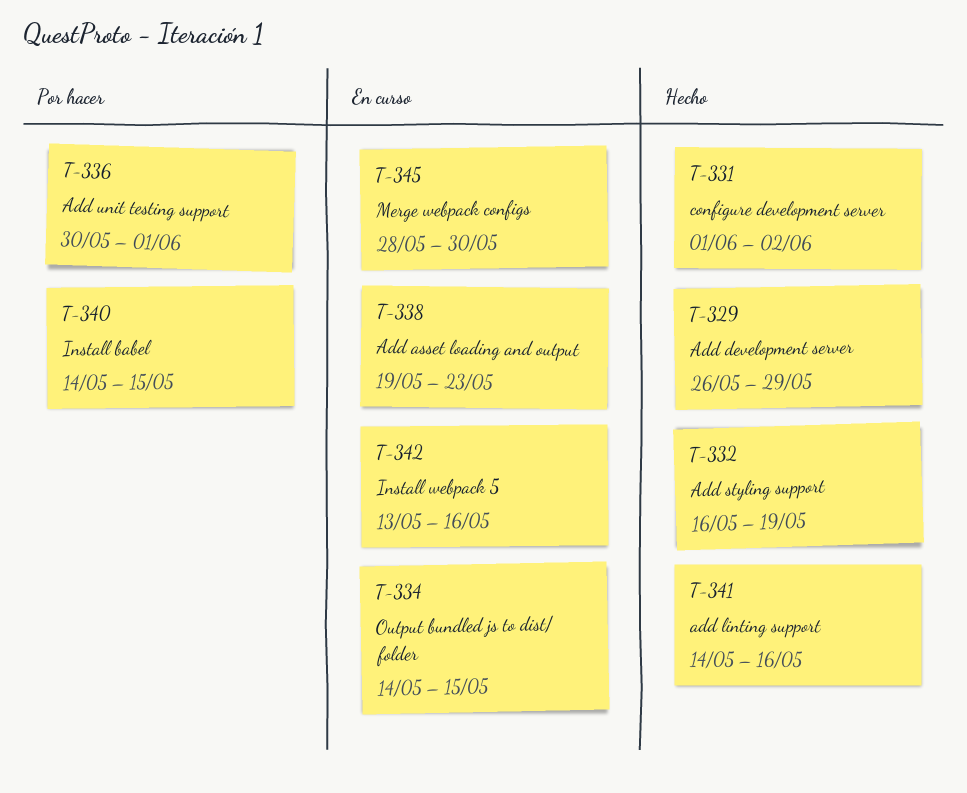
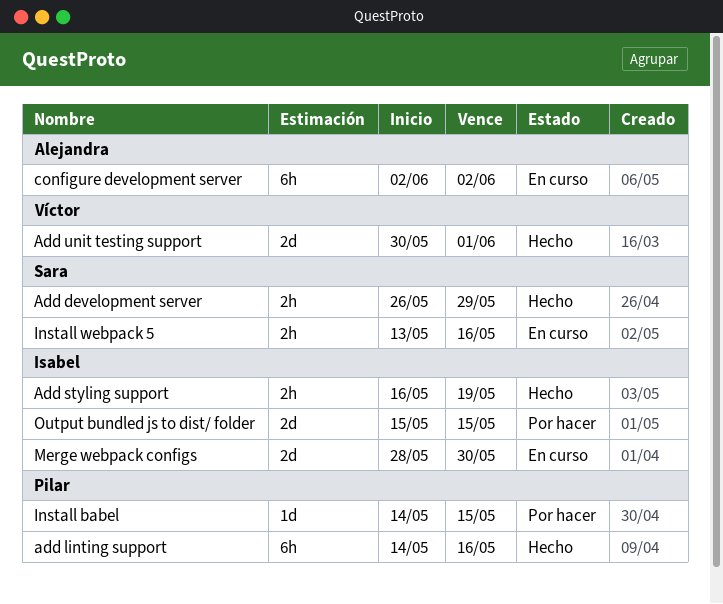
Add asset loading and output: present -> none
Add unit testing support, status: Por hacer -> Hecho
configure development server, status: Hecho -> En curso
configure development server, start: Jun 1 -> Jun 2
Output bundled js to dist/ folder, status: En curso -> Por hacer
Output bundled js to dist/ folder, start: May 14 -> May 15

